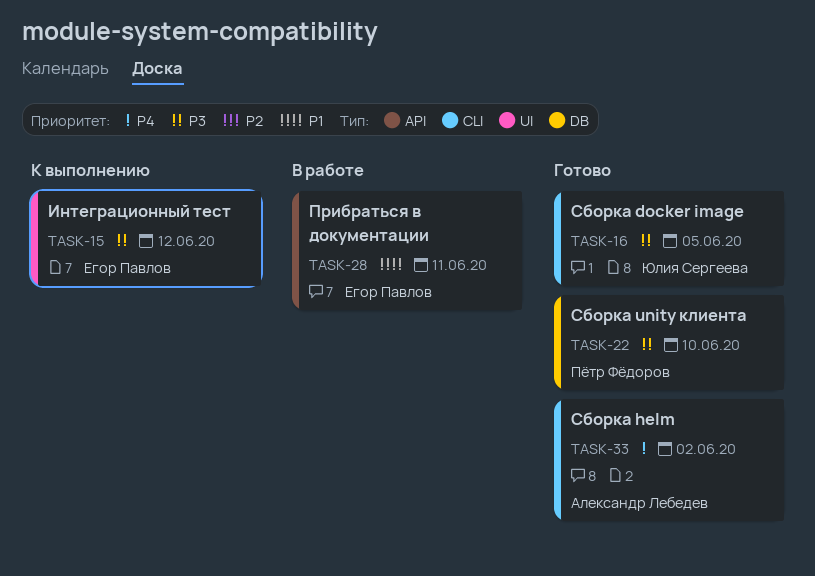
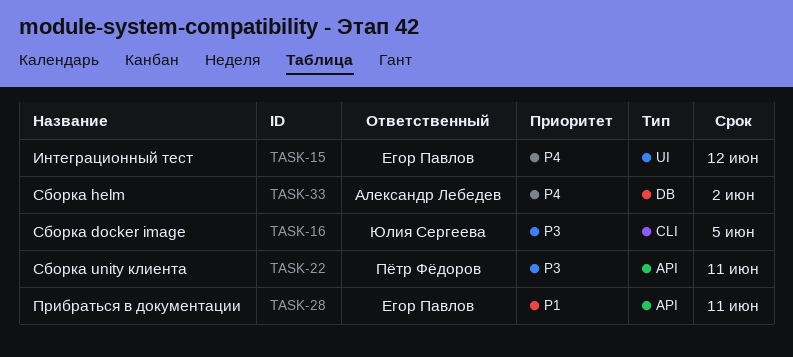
TASK-15, priority: P3 -> P4
TASK-22, label: DB -> API
TASK-22, due: Jun 10 -> Jun 11
TASK-33, label: CLI -> DB

